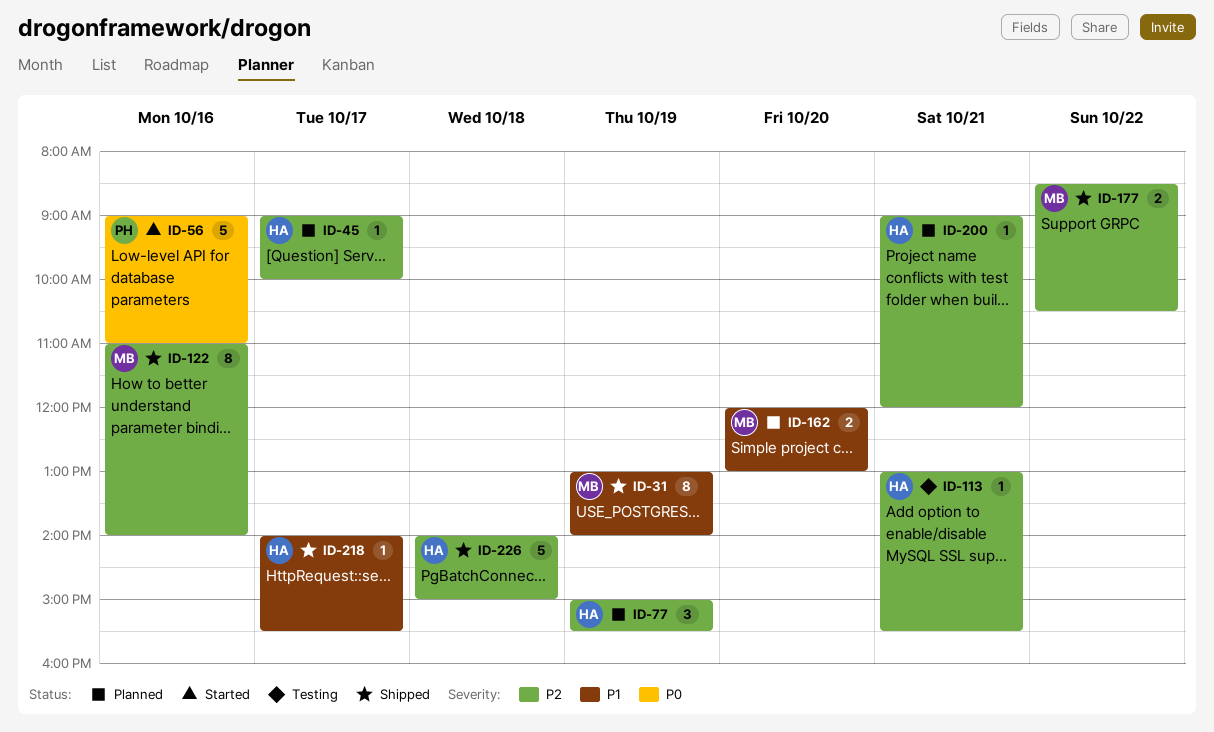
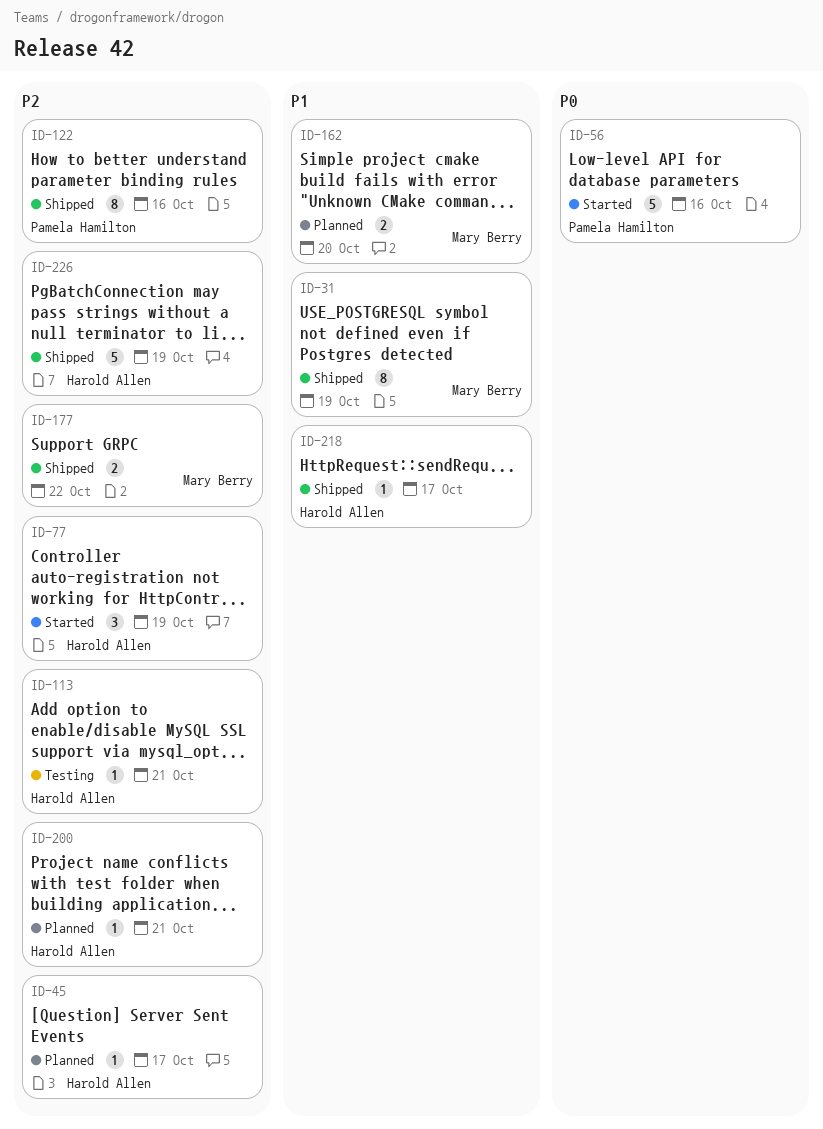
ID-77, status: Planned -> Started
ID-122, owner: Mary Berry -> Pamela Hamilton
ID-226, day: Oct 18 -> Oct 19

